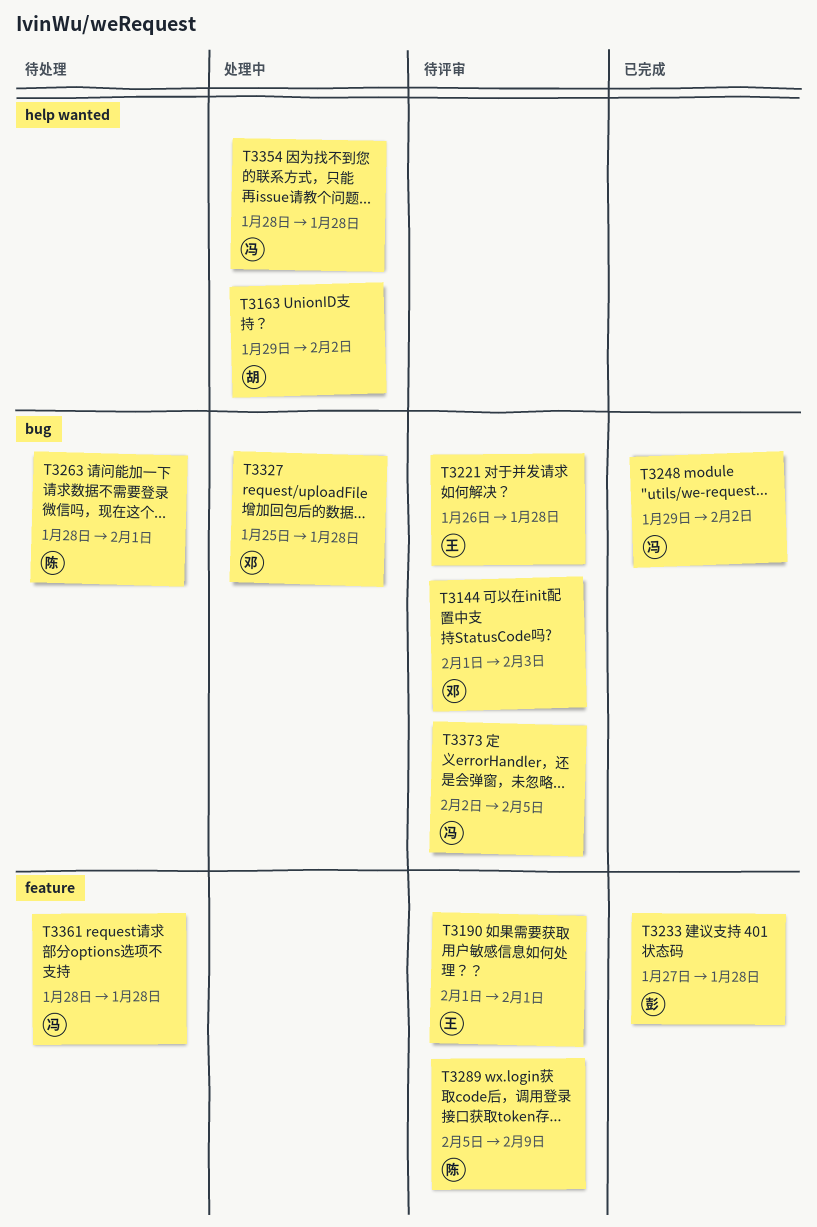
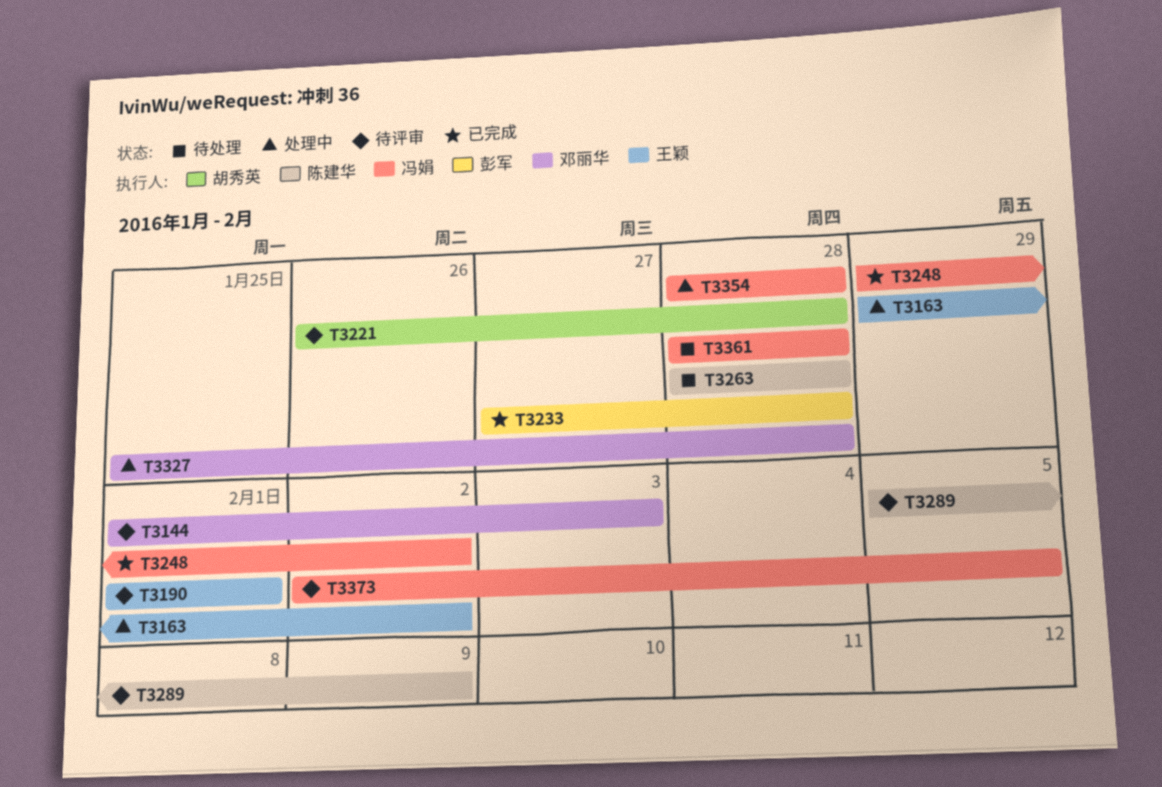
T3163, owner: 胡秀英 -> 王颖
T3221, owner: 王颖 -> 胡秀英
T3263, due: Feb 1 -> Jan 28

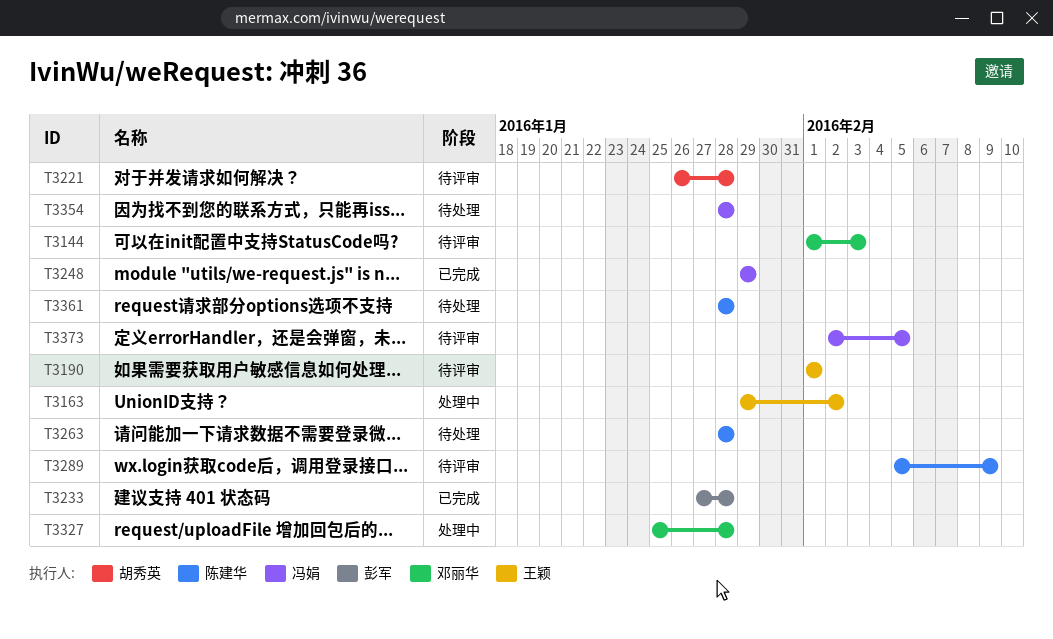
T3248, due: Feb 2 -> Jan 29
T3354, status: 处理中 -> 待处理
T3361, owner: 冯娟 -> 陈建华

